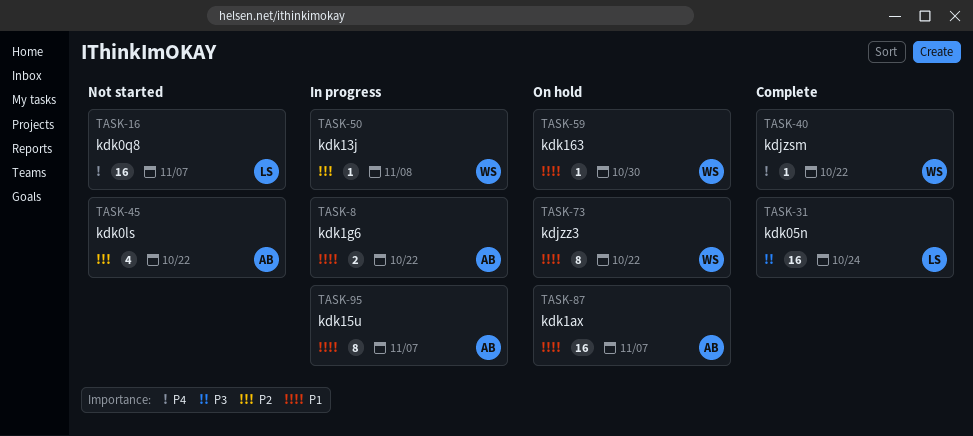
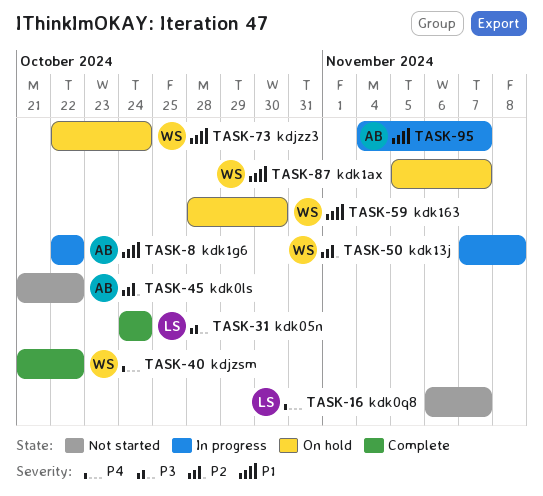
TASK-73, due: Oct 22 -> Oct 24
TASK-87, owner: AB -> WS

